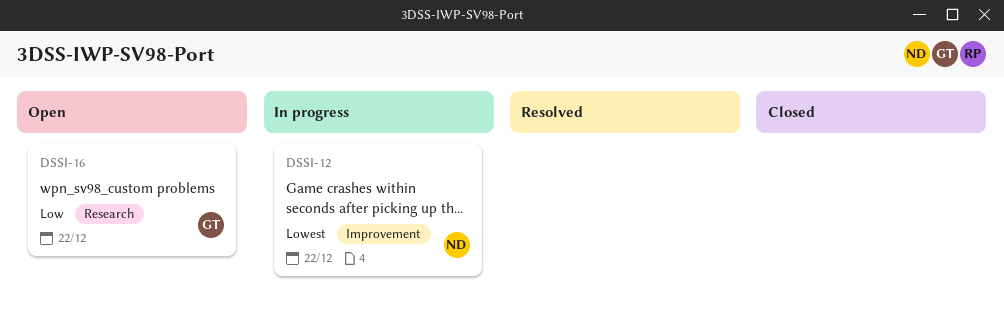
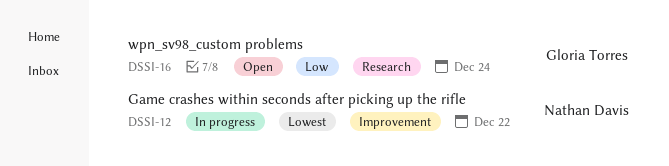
DSSI-16, due: Dec 22 -> Dec 24

